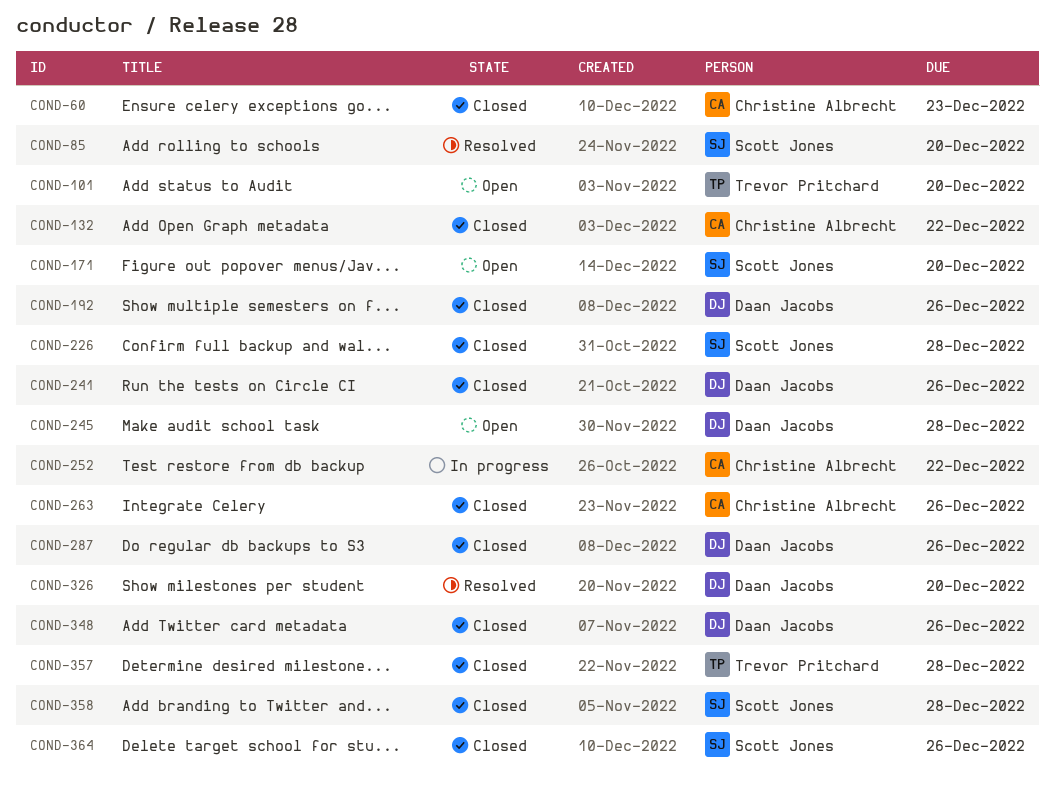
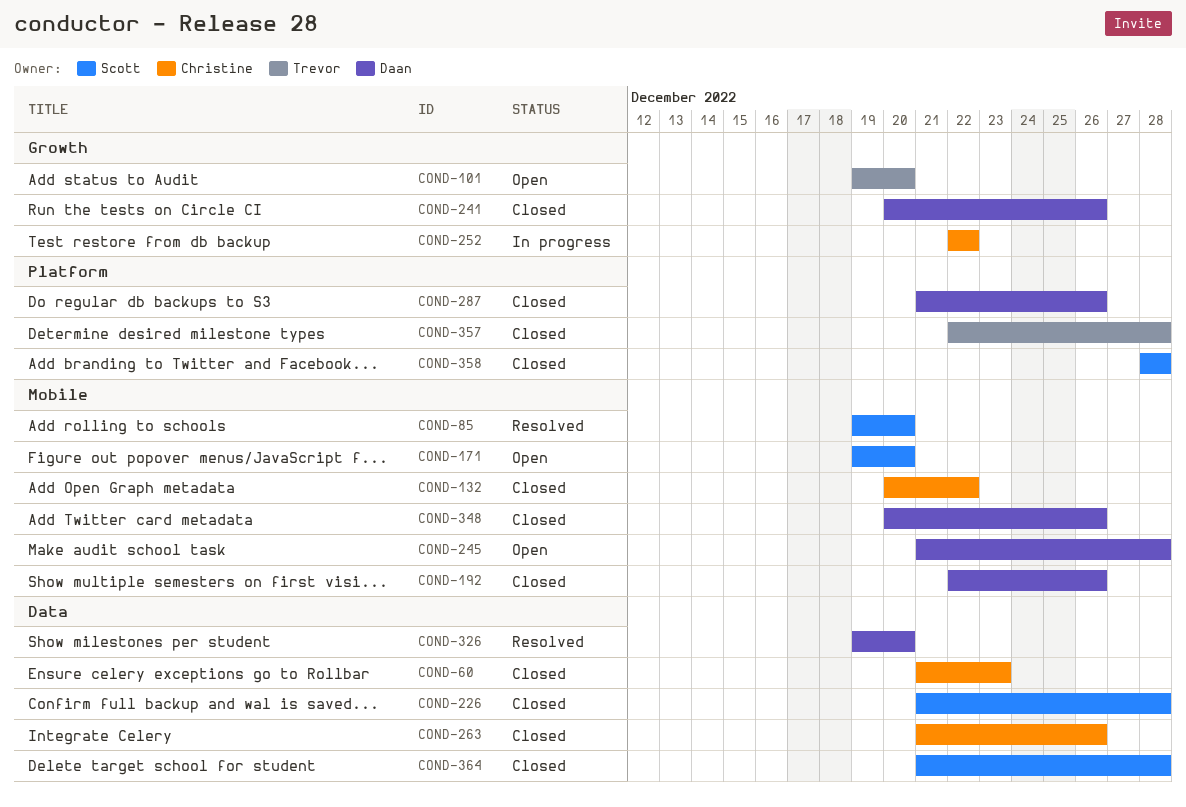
COND-364, due: Dec 26 -> Dec 28

